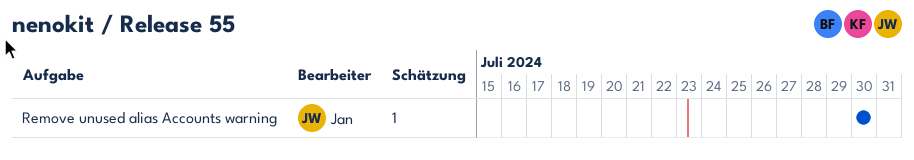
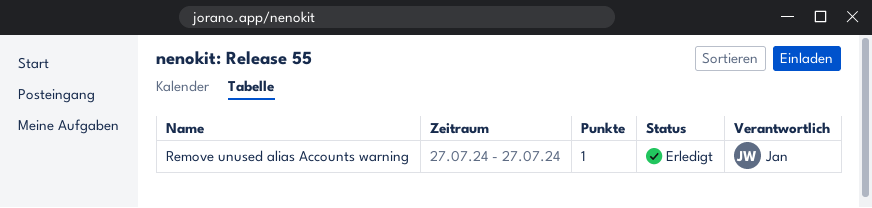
Remove unused alias Accounts warning, start: Jul 30 -> Jul 27
Remove unused alias Accounts warning, due: Jul 30 -> Jul 27

